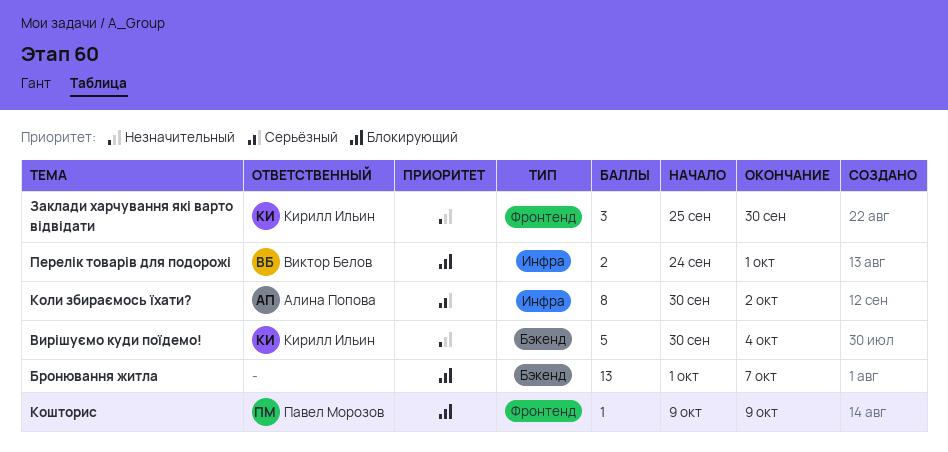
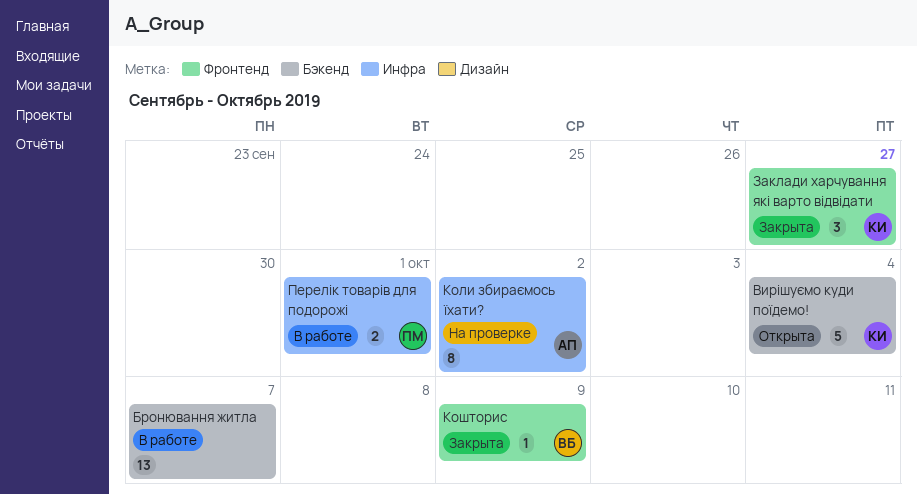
Заклади харчування які варто відвідати, due: Sep 30 -> Sep 27
Кошторис, owner: Павел Морозов -> Виктор Белов
Перелік товарів для подорожі, owner: Виктор Белов -> Павел Морозов

